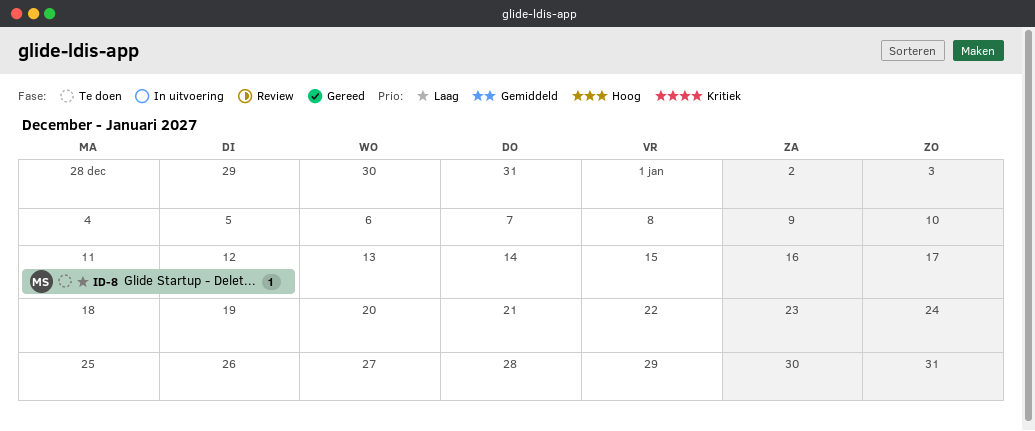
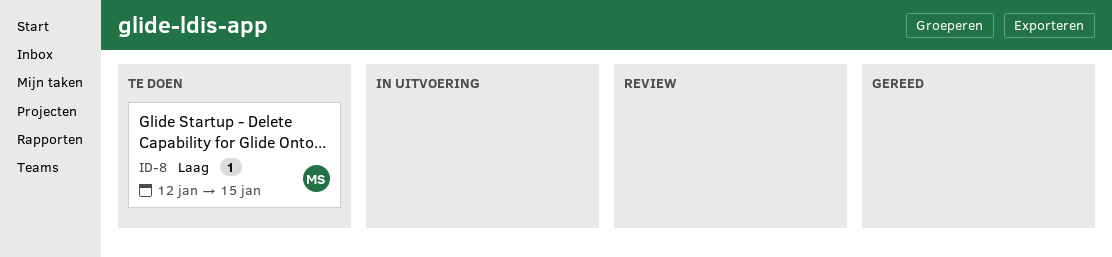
ID-8, start: Jan 11 -> Jan 12
ID-8, due: Jan 12 -> Jan 15

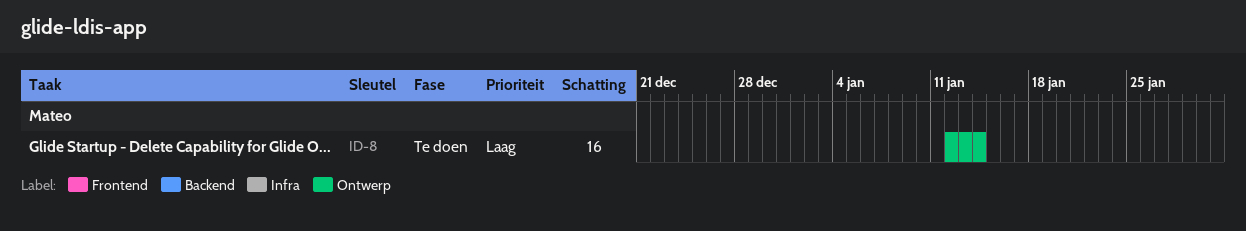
ID-8, estimate: 1 -> 16
ID-8, due: Jan 15 -> Jan 14

